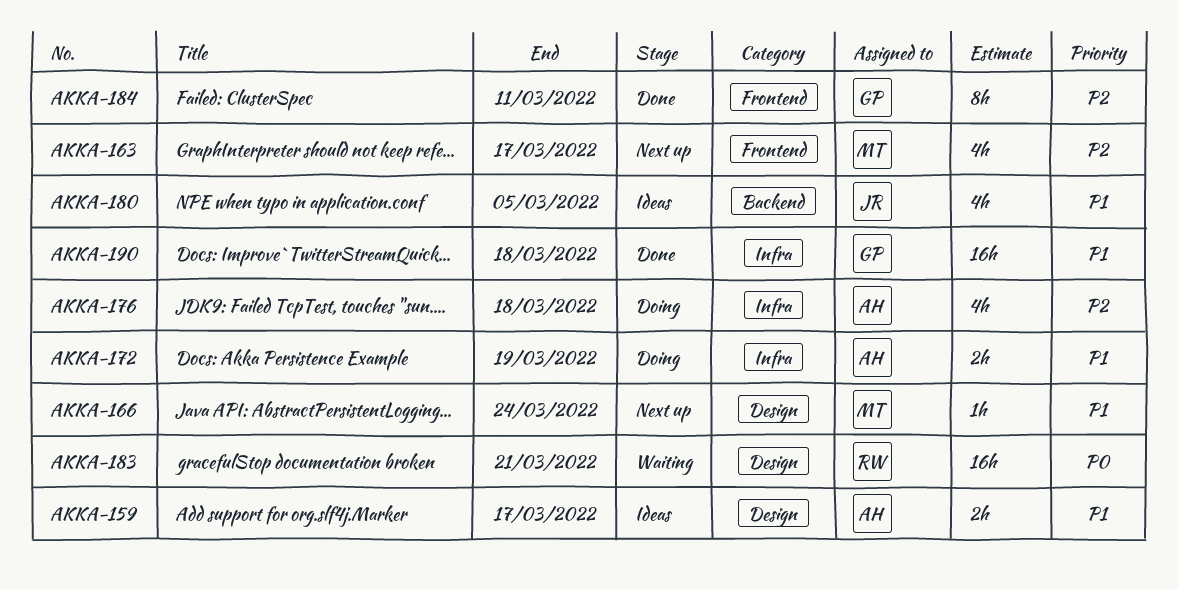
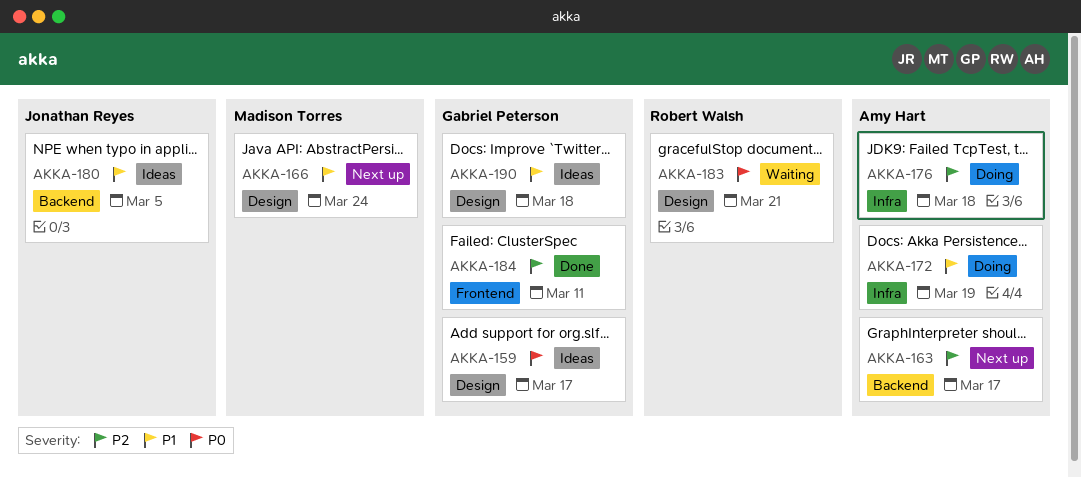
AKKA-159, owner: Amy Hart -> Gabriel Peterson
AKKA-159, priority: P1 -> P0
AKKA-163, owner: Madison Torres -> Amy Hart
AKKA-163, label: Frontend -> Backend
AKKA-190, status: Done -> Ideas
AKKA-190, label: Infra -> Design

